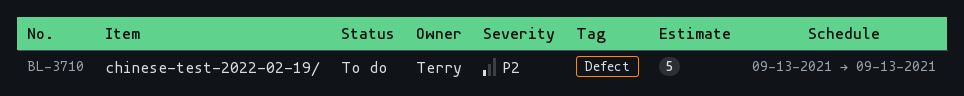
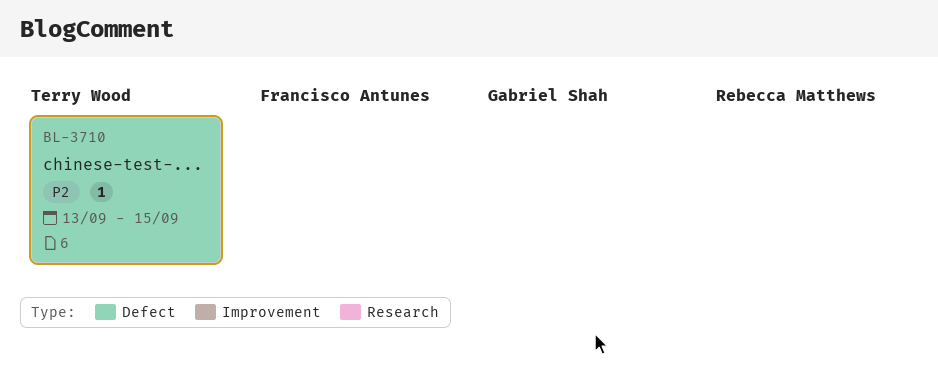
BL-3710, estimate: 5 -> 1
BL-3710, due: Sep 13 -> Sep 15

